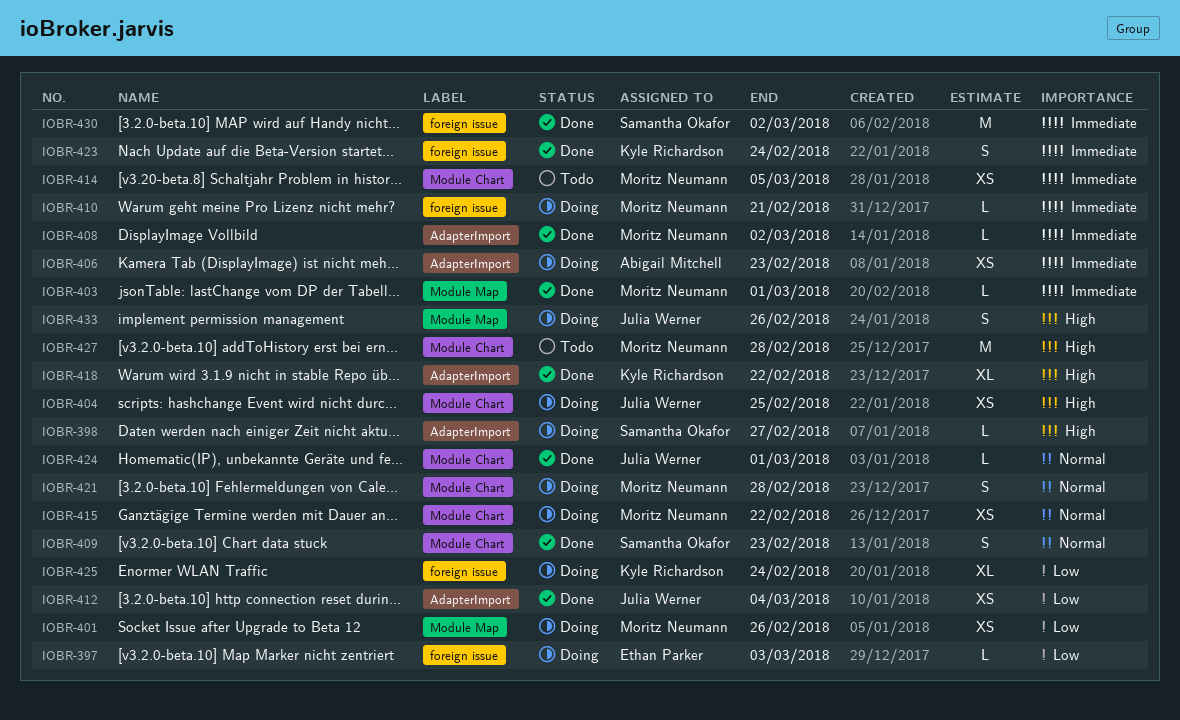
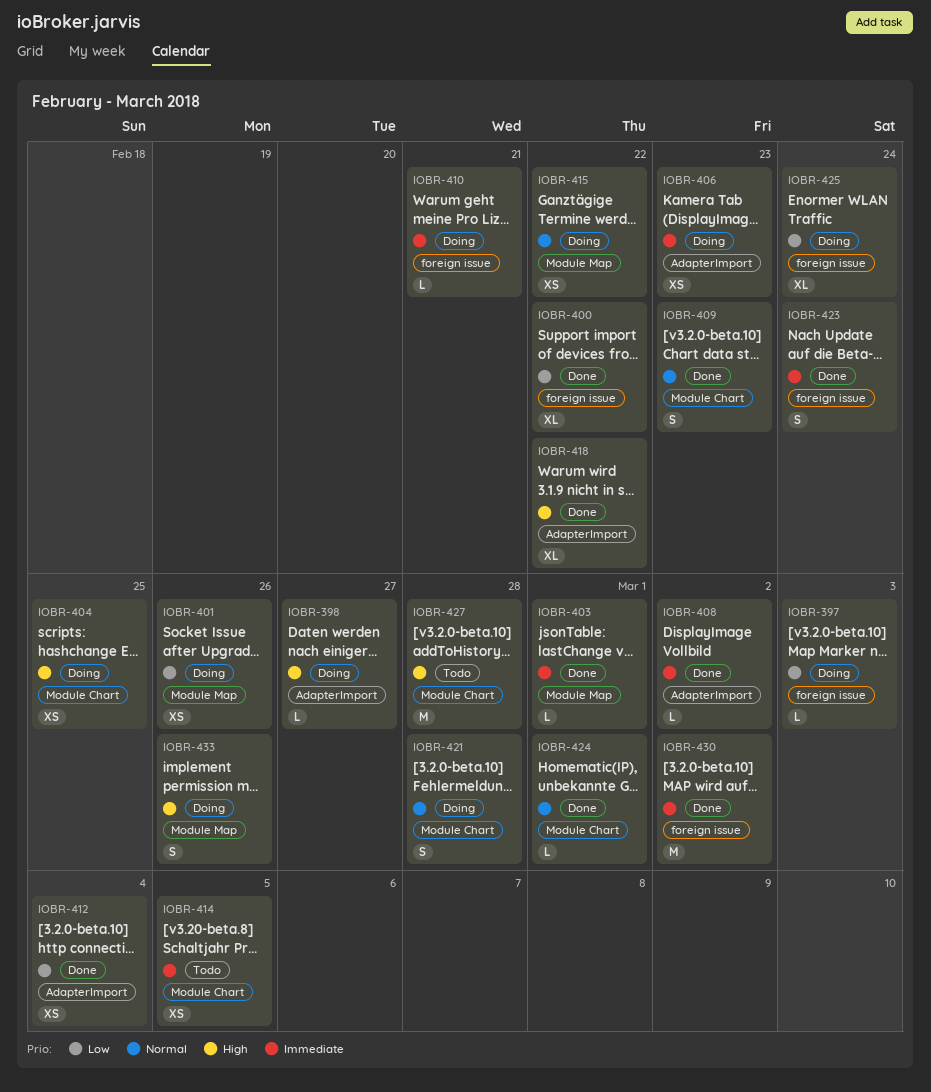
IOBR-400: none -> present
IOBR-415, label: Module Chart -> Module Map

